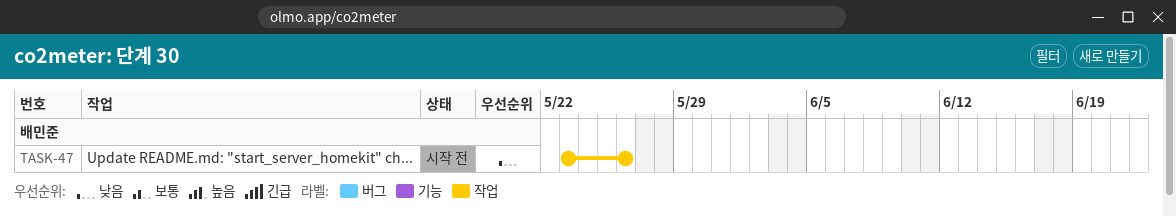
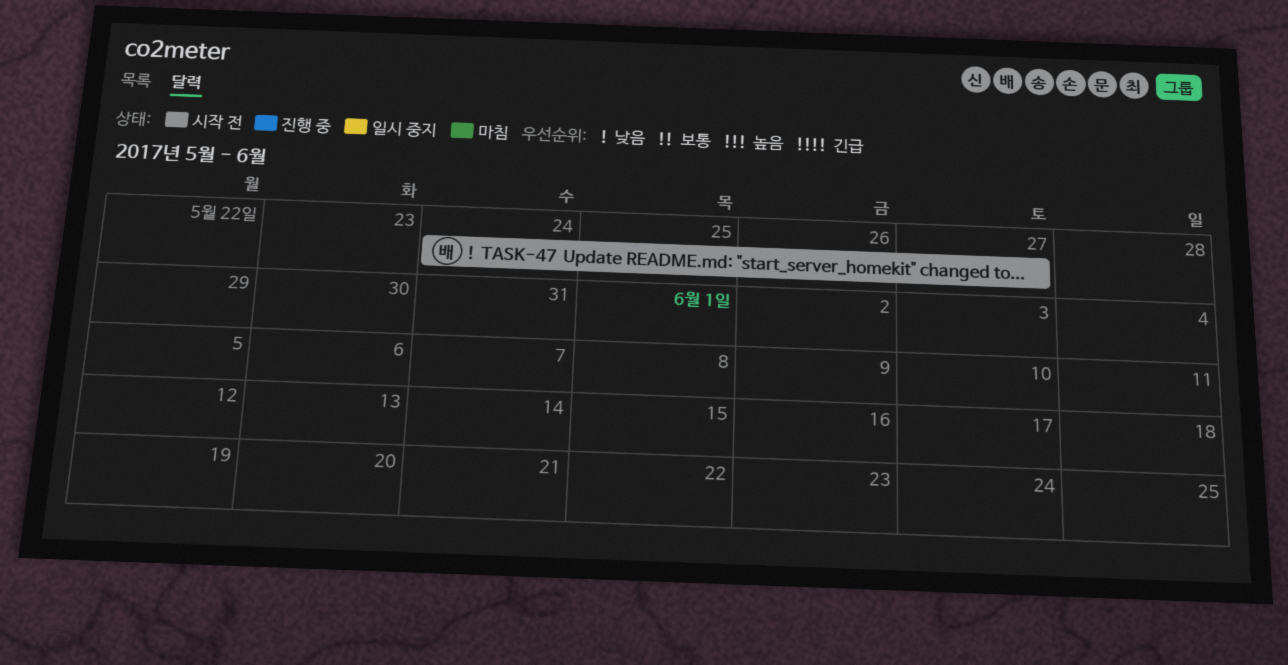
TASK-47, start: May 23 -> May 24
TASK-47, due: May 26 -> May 27

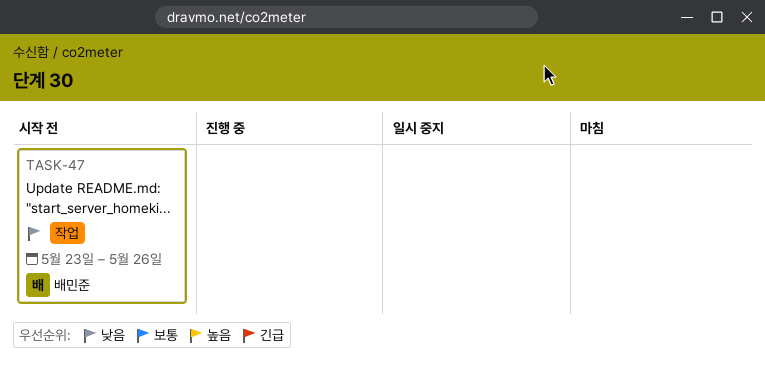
TASK-47, start: May 24 -> May 23
TASK-47, due: May 27 -> May 26

